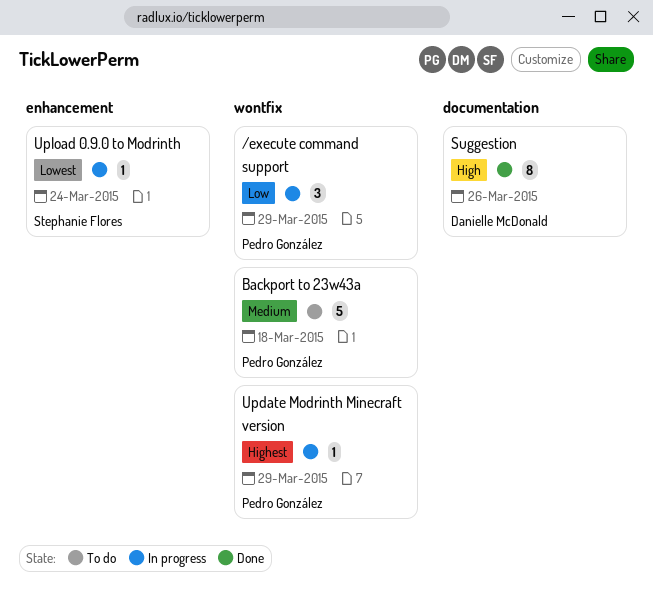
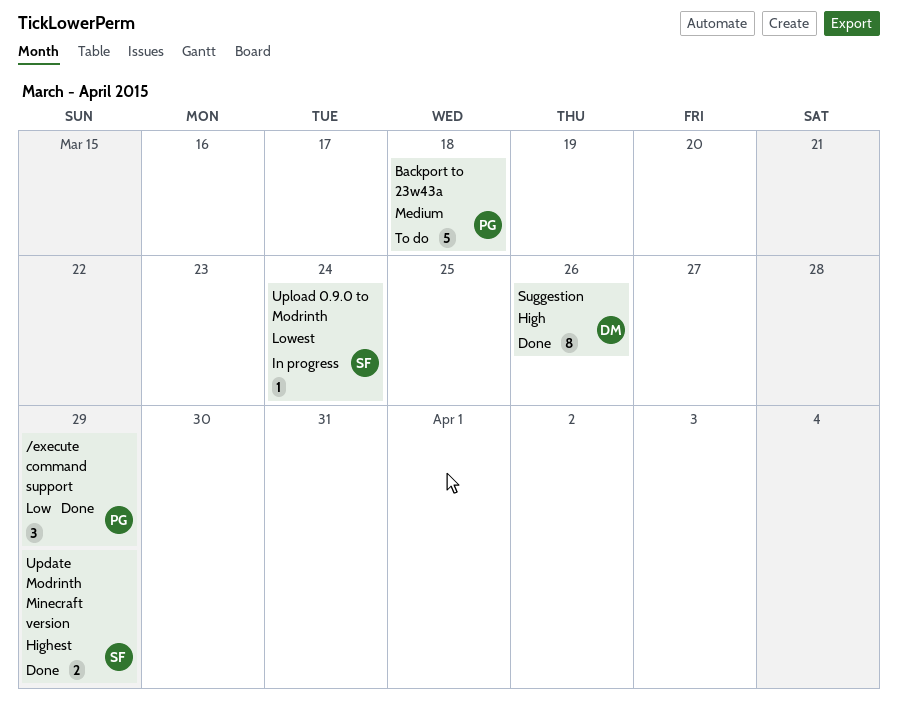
/execute command support, status: In progress -> Done
Update Modrinth Minecraft version, status: In progress -> Done
Update Modrinth Minecraft version, owner: Pedro González -> Stephanie Flores
Update Modrinth Minecraft version, estimate: 1 -> 2

